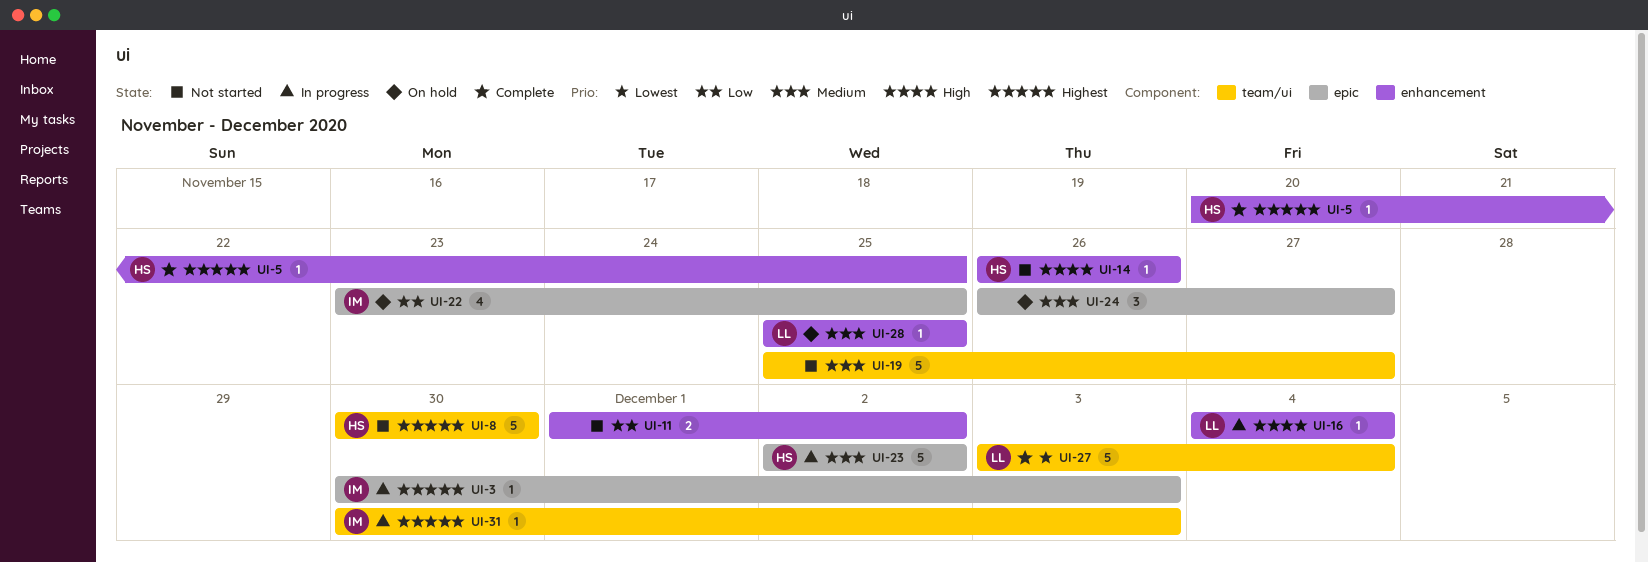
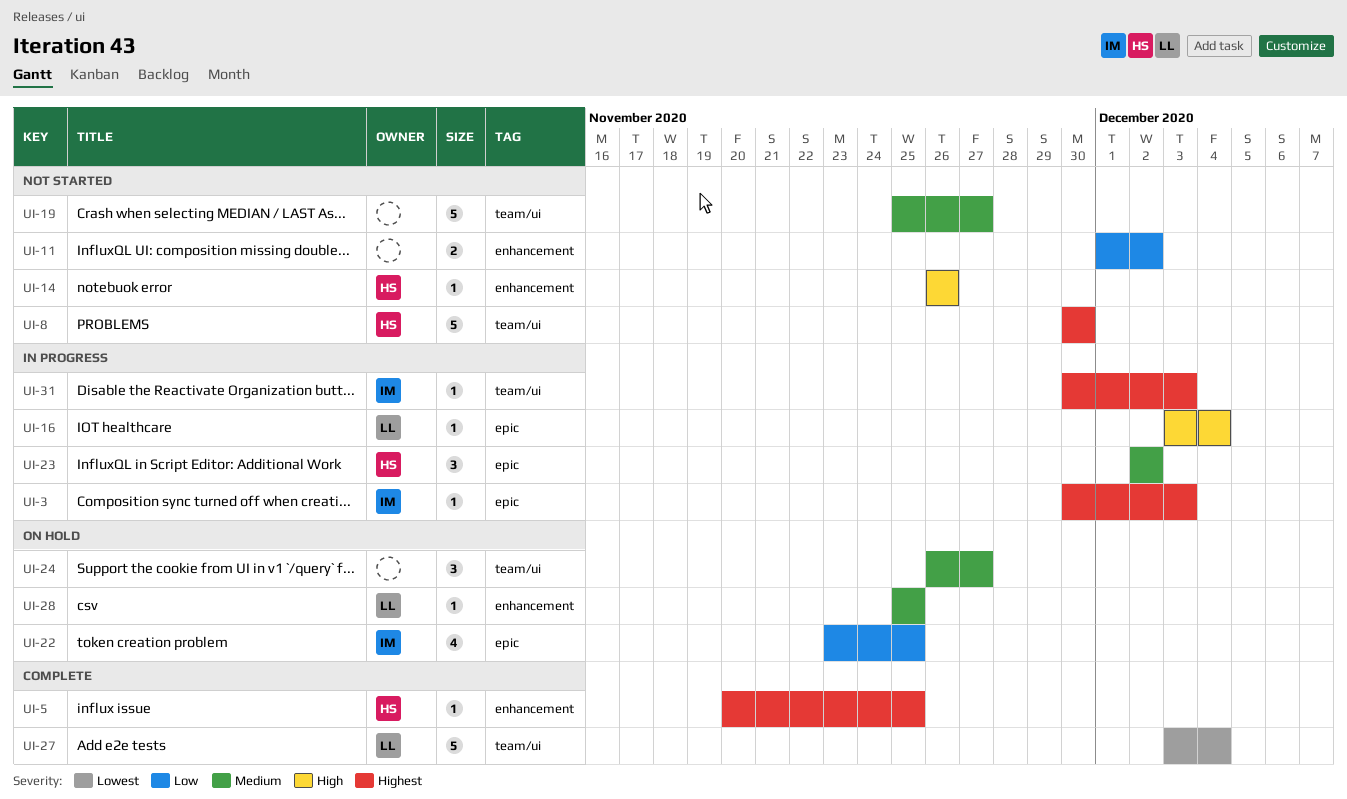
UI-16, label: enhancement -> epic
UI-16, start: Dec 4 -> Dec 3
UI-23, estimate: 5 -> 3
UI-24, label: epic -> team/ui

